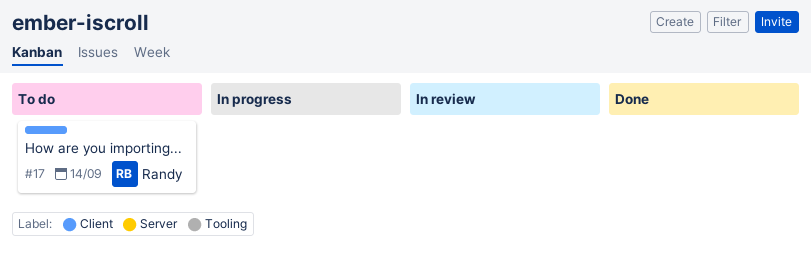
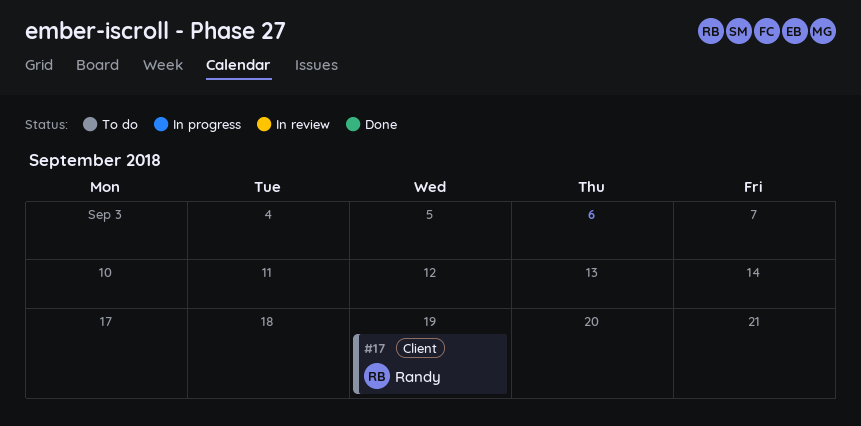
#17, due: Sep 14 -> Sep 19

